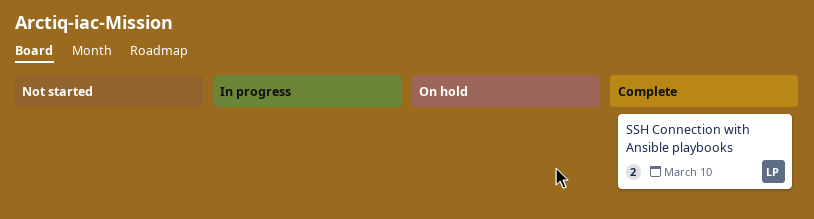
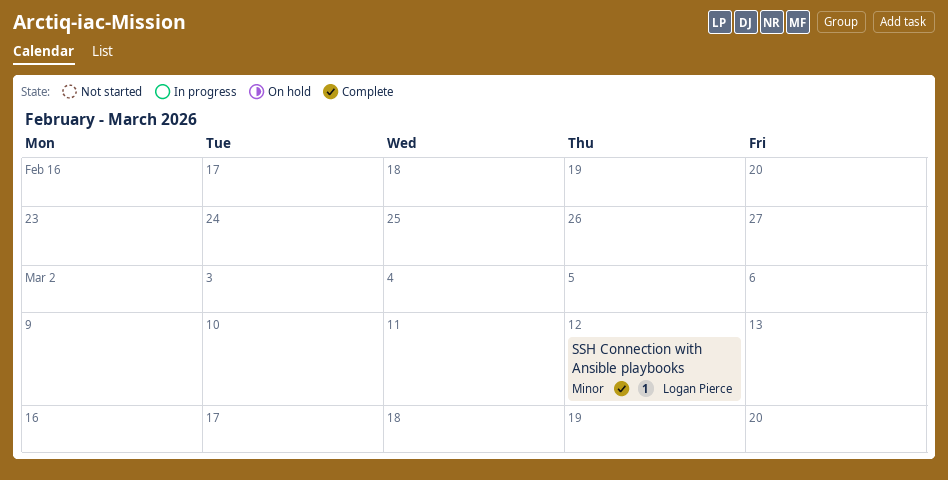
SSH Connection with Ansible playbooks, estimate: 2 -> 1
SSH Connection with Ansible playbooks, due: Mar 10 -> Mar 12

